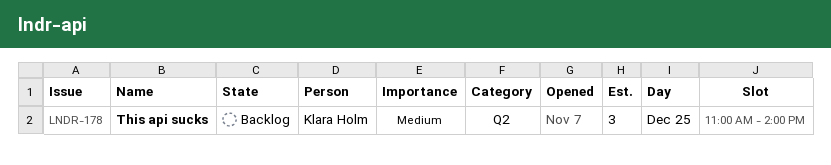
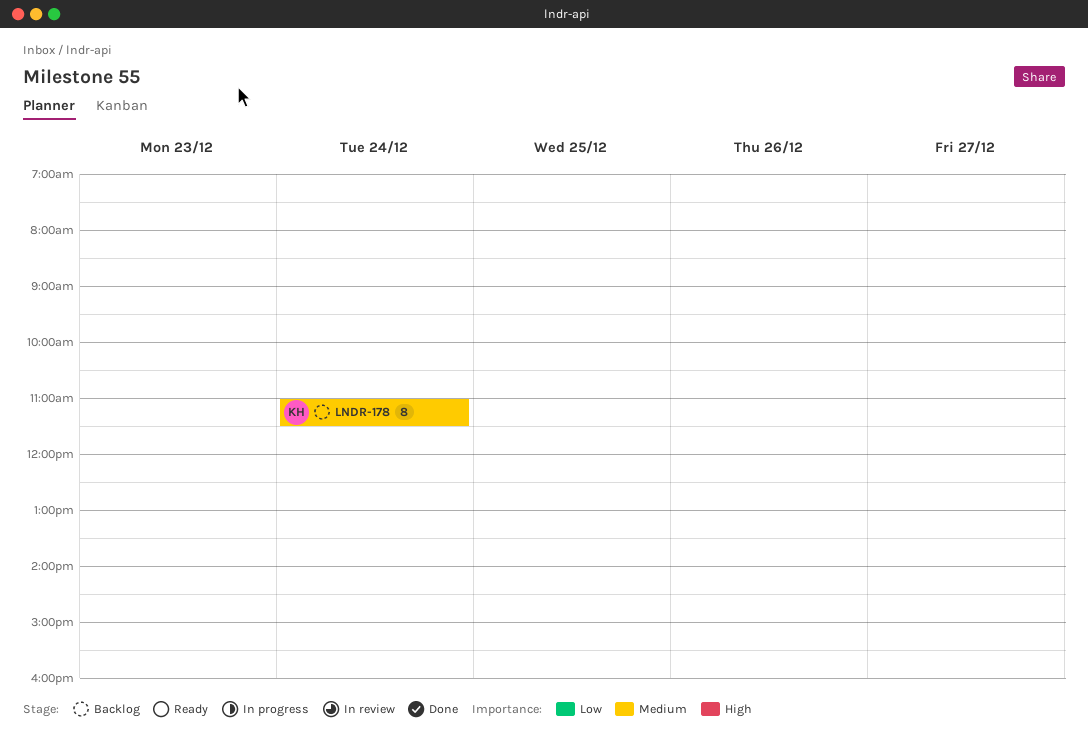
LNDR-178, estimate: 3 -> 8
LNDR-178, day: Dec 25 -> Dec 24
LNDR-178, ends: 14:00 -> 11:30

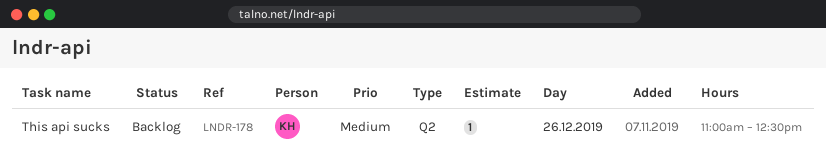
LNDR-178, estimate: 8 -> 1
LNDR-178, day: Dec 24 -> Dec 26
LNDR-178, ends: 11:30 -> 12:30

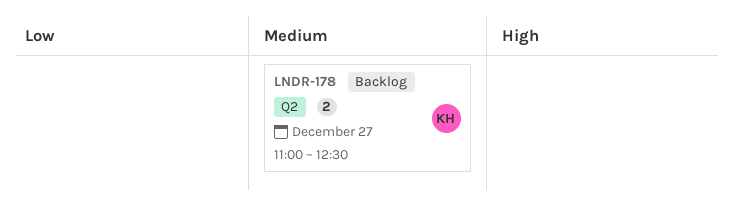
LNDR-178, estimate: 1 -> 2
LNDR-178, day: Dec 26 -> Dec 27

